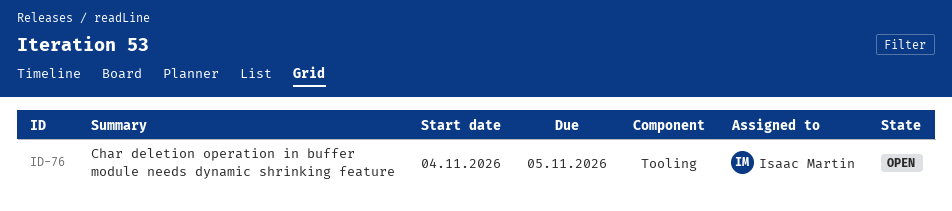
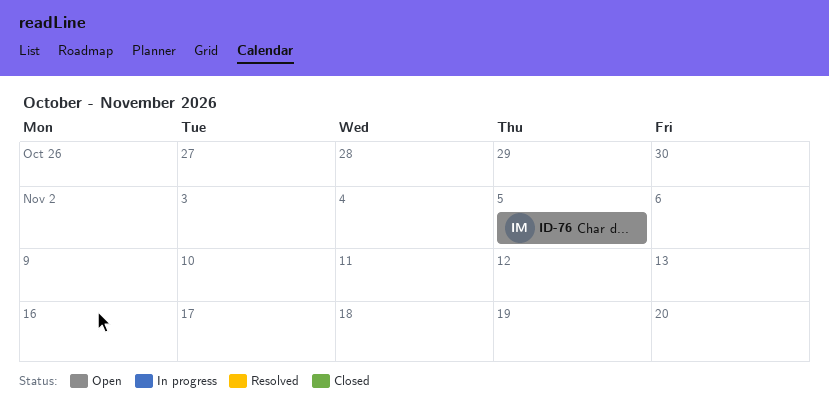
ID-76, start: Nov 4 -> Nov 5

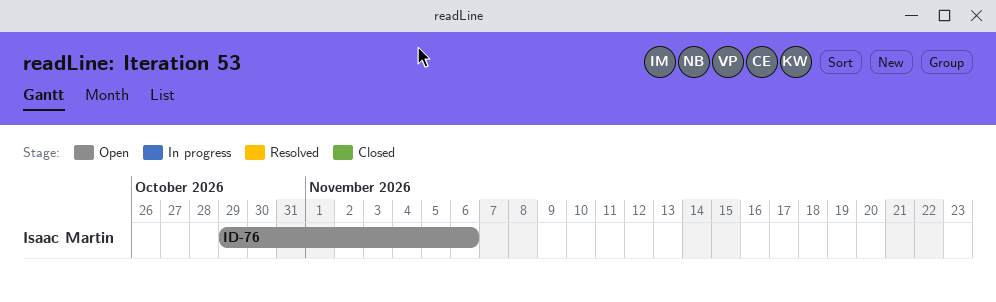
ID-76, start: Nov 5 -> Oct 29
ID-76, due: Nov 5 -> Nov 6

